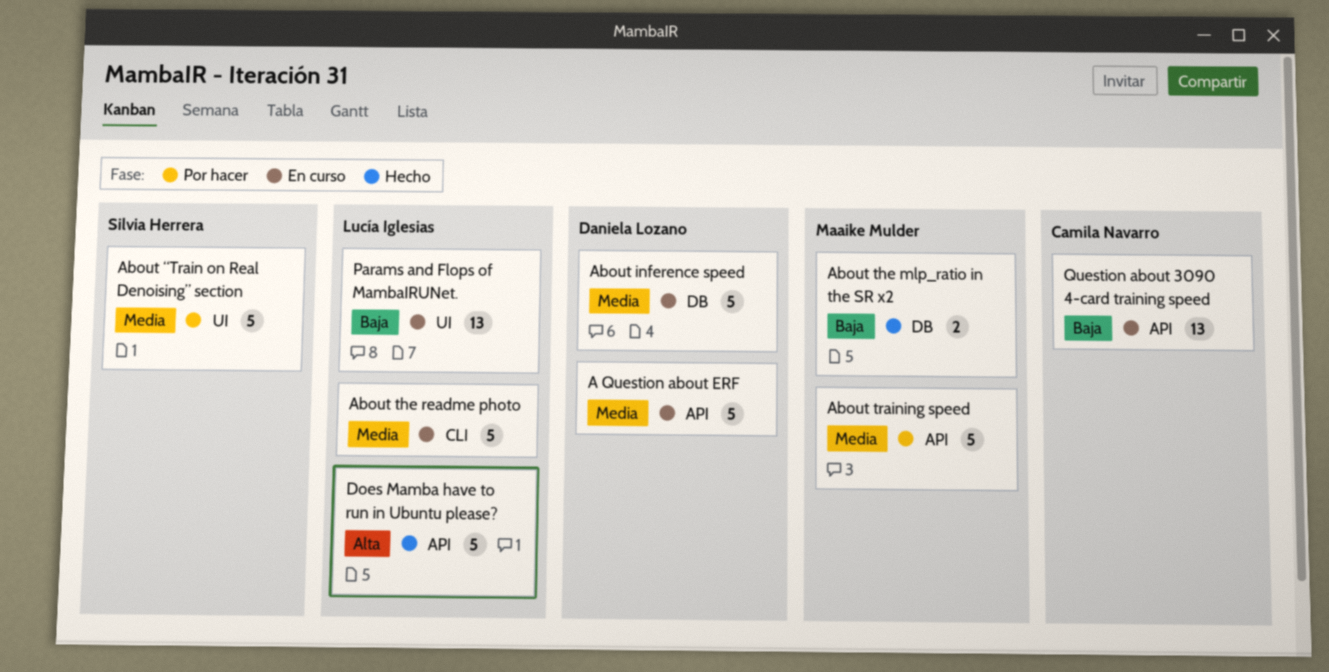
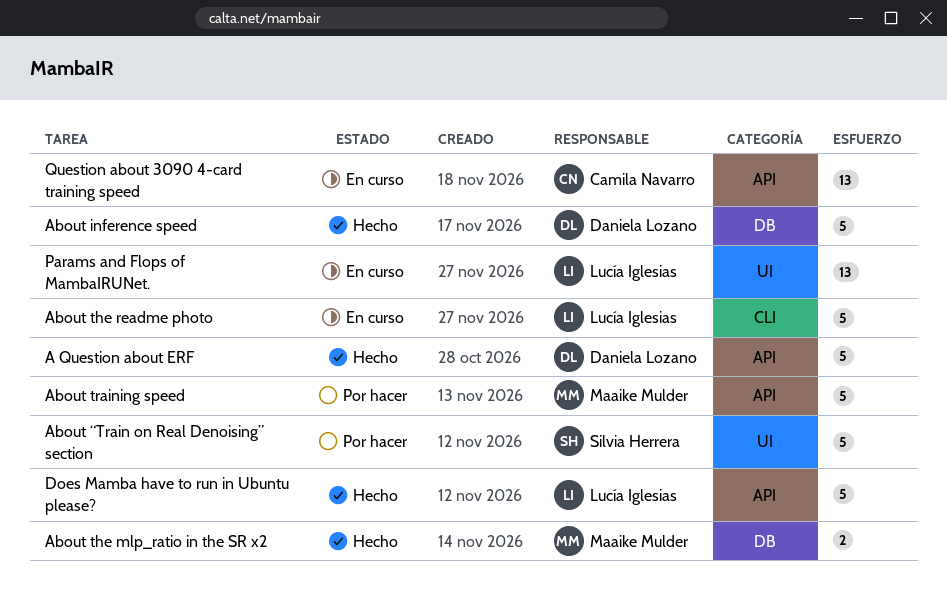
A Question about ERF, status: En curso -> Hecho
About inference speed, status: En curso -> Hecho

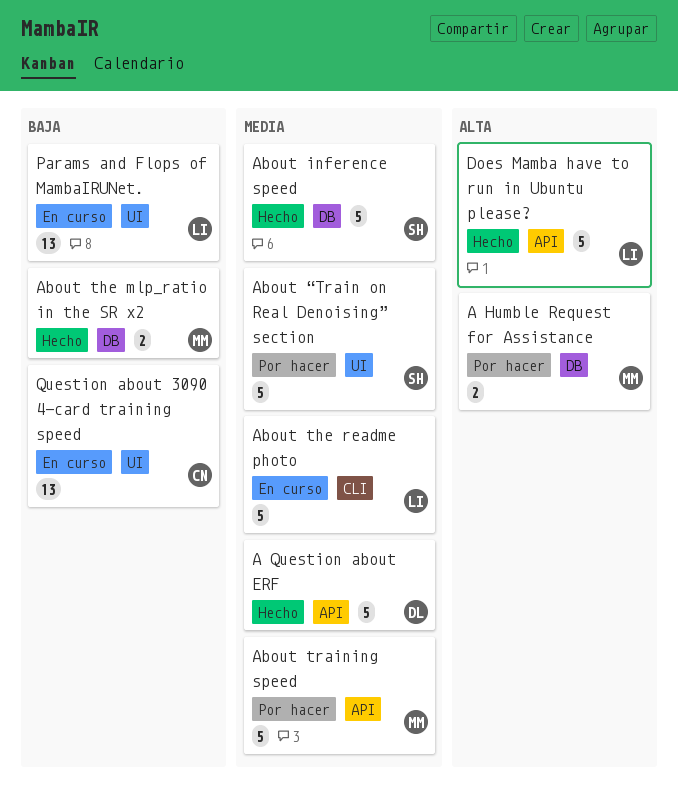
A Humble Request for Assistance: none -> present
About inference speed, owner: Daniela Lozano -> Silvia Herrera
Question about 3090 4-card training speed, label: API -> UI

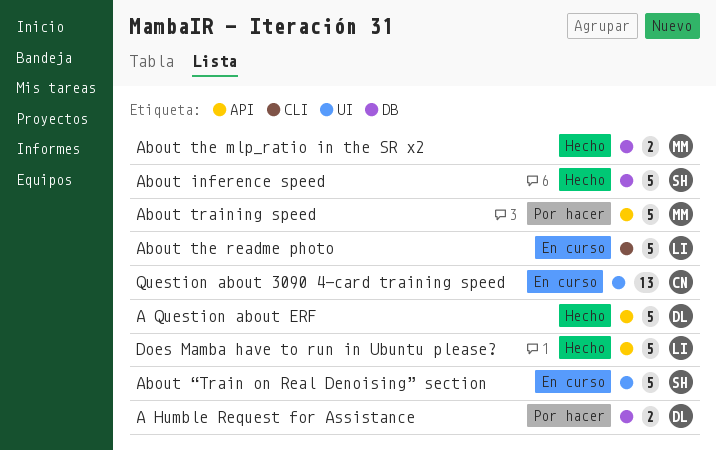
A Humble Request for Assistance, owner: MM -> DL
About “Train on Real Denoising” section, status: Por hacer -> En curso
Params and Flops of MambaIRUNet.: present -> none

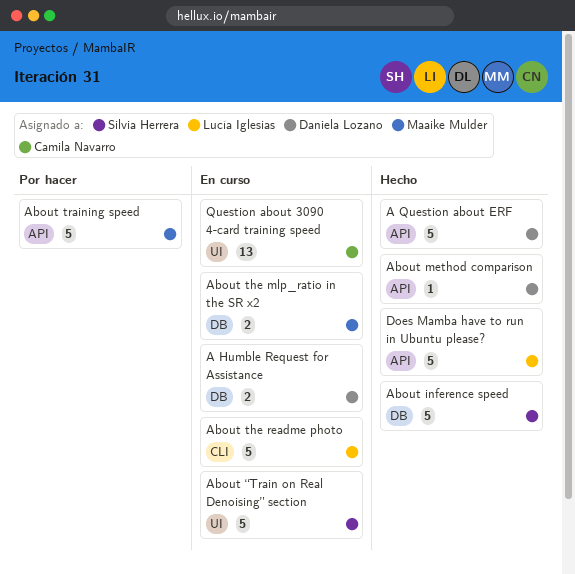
A Humble Request for Assistance, status: Por hacer -> En curso
About method comparison: none -> present
About the mlp_ratio in the SR x2, status: Hecho -> En curso

